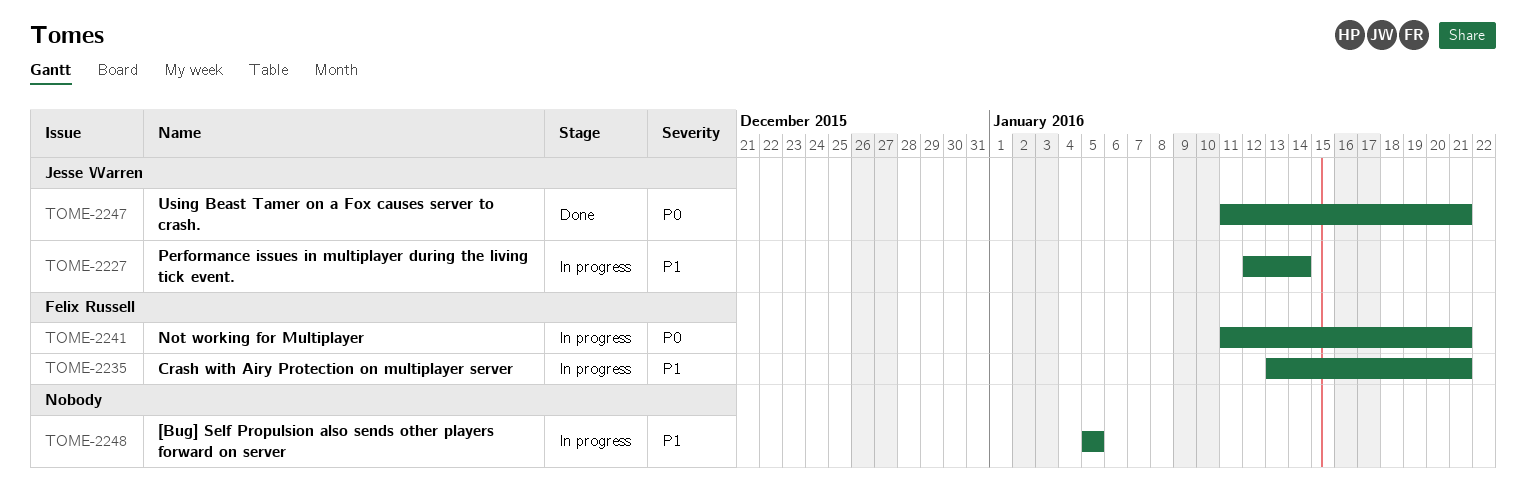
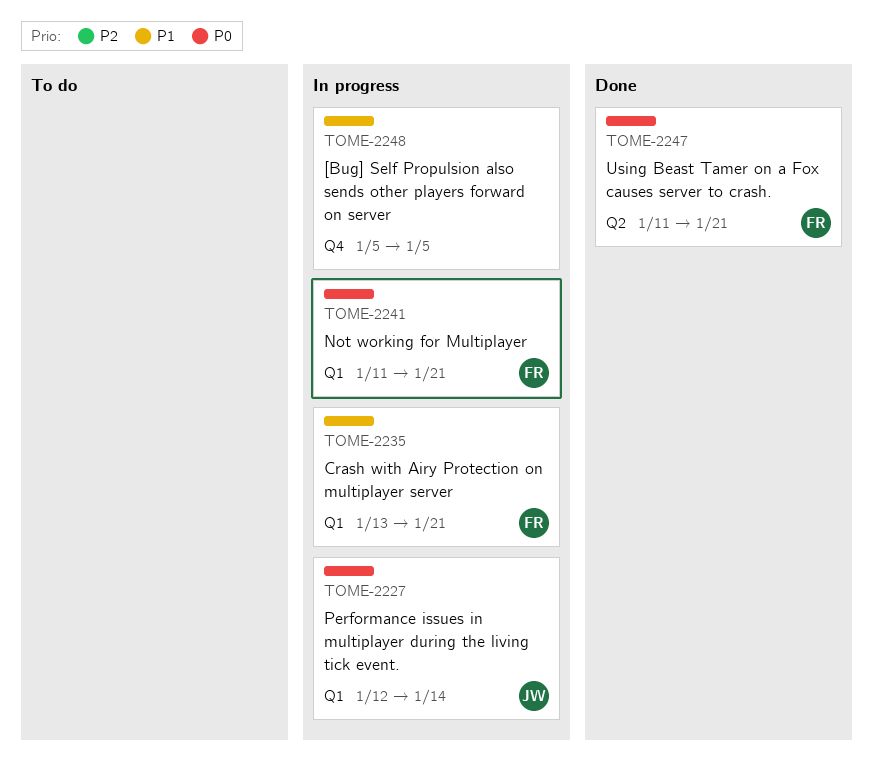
TOME-2227, priority: P1 -> P0
TOME-2247, owner: Jesse Warren -> Felix Russell

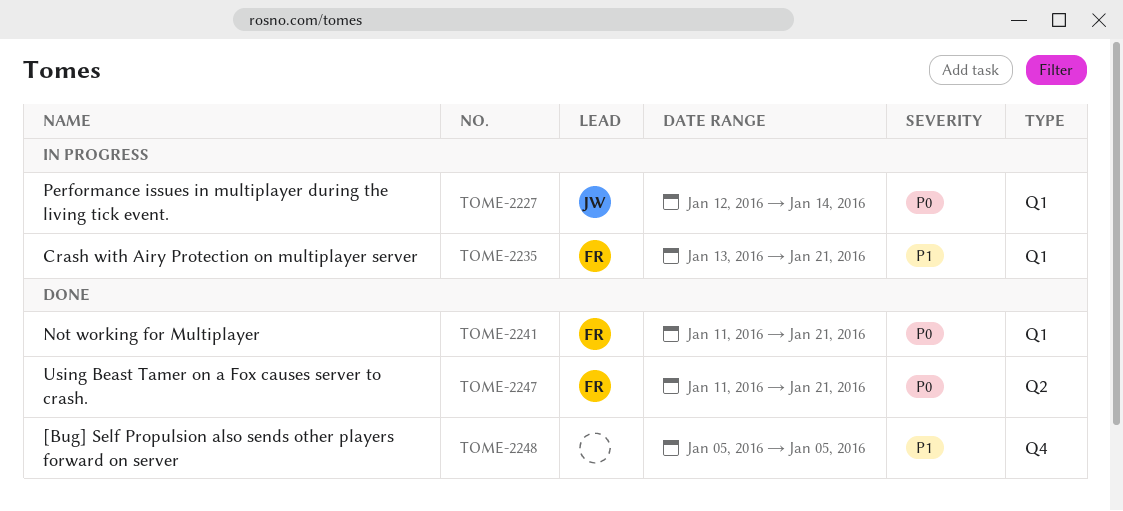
TOME-2241, status: In progress -> Done
TOME-2248, status: In progress -> Done

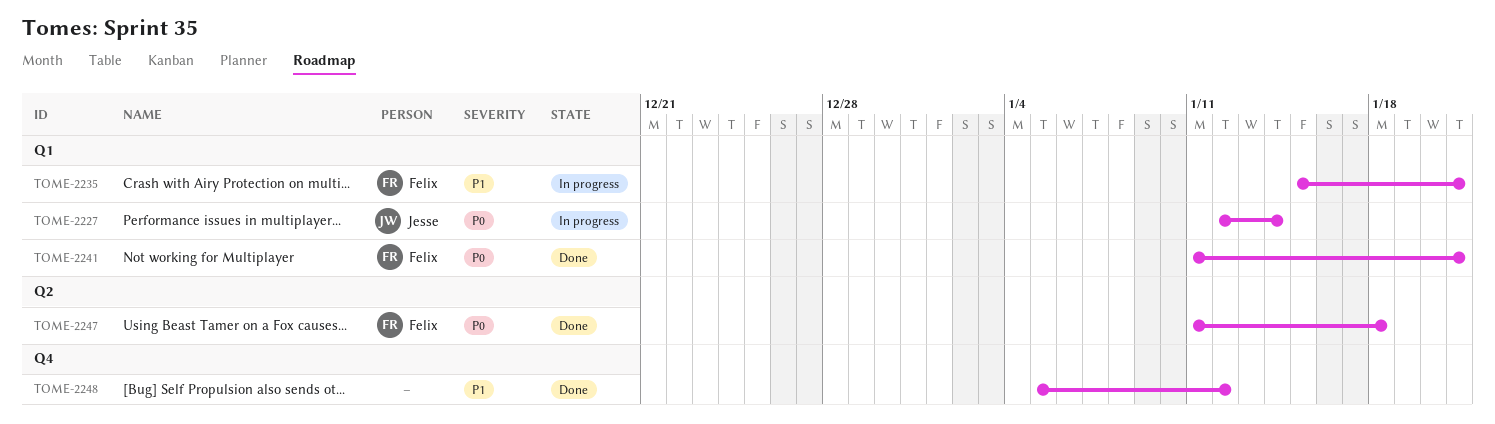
TOME-2235, start: Jan 13 -> Jan 15
TOME-2247, due: Jan 21 -> Jan 18
TOME-2248, due: Jan 5 -> Jan 12

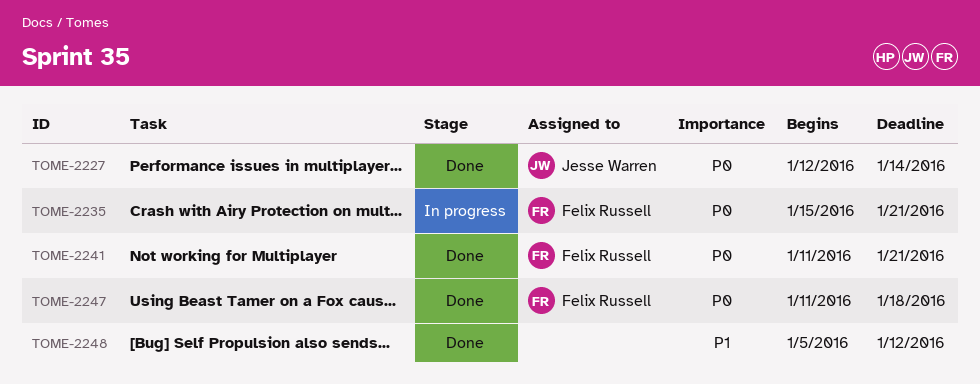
TOME-2227, status: In progress -> Done
TOME-2235, priority: P1 -> P0

